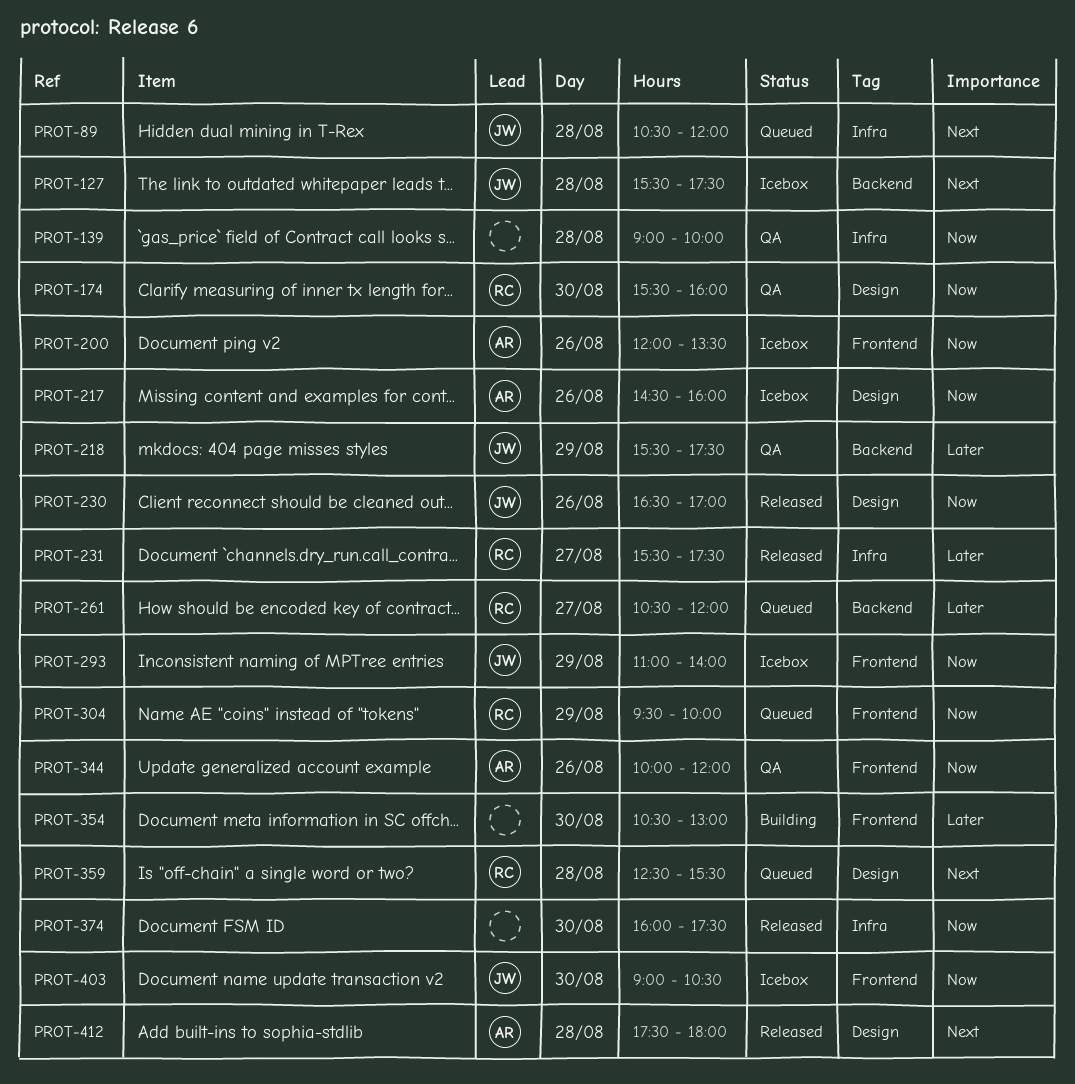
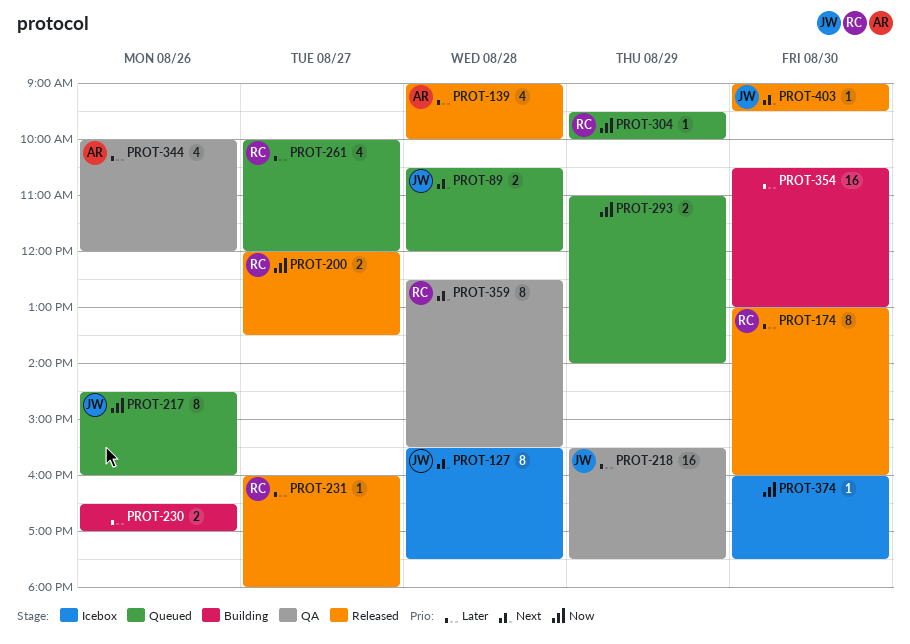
PROT-139, status: QA -> Released
PROT-139, owner: none -> AR
PROT-139, priority: Now -> Later
PROT-174, status: QA -> Released
PROT-174, priority: Now -> Later
PROT-174, begins: 15:30 -> 13:00
PROT-200, status: Icebox -> Released
PROT-200, owner: AR -> RC
PROT-200, day: Aug 26 -> Aug 27
PROT-217, status: Icebox -> Queued
PROT-217, owner: AR -> JW
PROT-230, status: Released -> Building
PROT-230, owner: JW -> none
PROT-230, priority: Now -> Later
PROT-231, begins: 15:30 -> 16:00
PROT-231, ends: 17:30 -> 18:00
PROT-261, begins: 10:30 -> 10:00
PROT-293, status: Icebox -> Queued
PROT-293, owner: JW -> none
PROT-344, priority: Now -> Later
PROT-359, status: Queued -> QA
PROT-374, status: Released -> Icebox
PROT-403, status: Icebox -> Released
PROT-403, priority: Now -> Next
PROT-403, ends: 10:30 -> 09:30
PROT-412: present -> none

